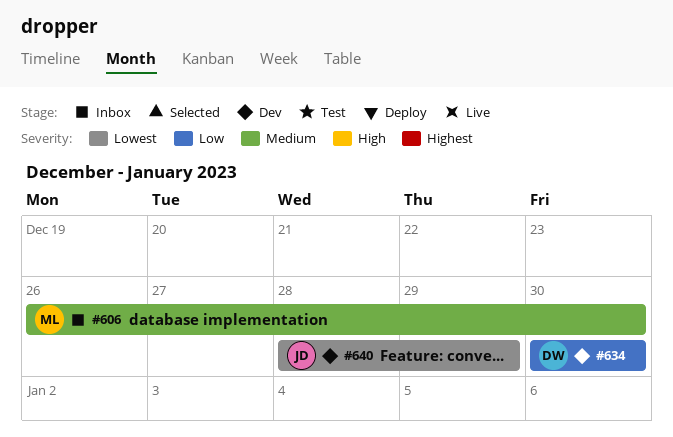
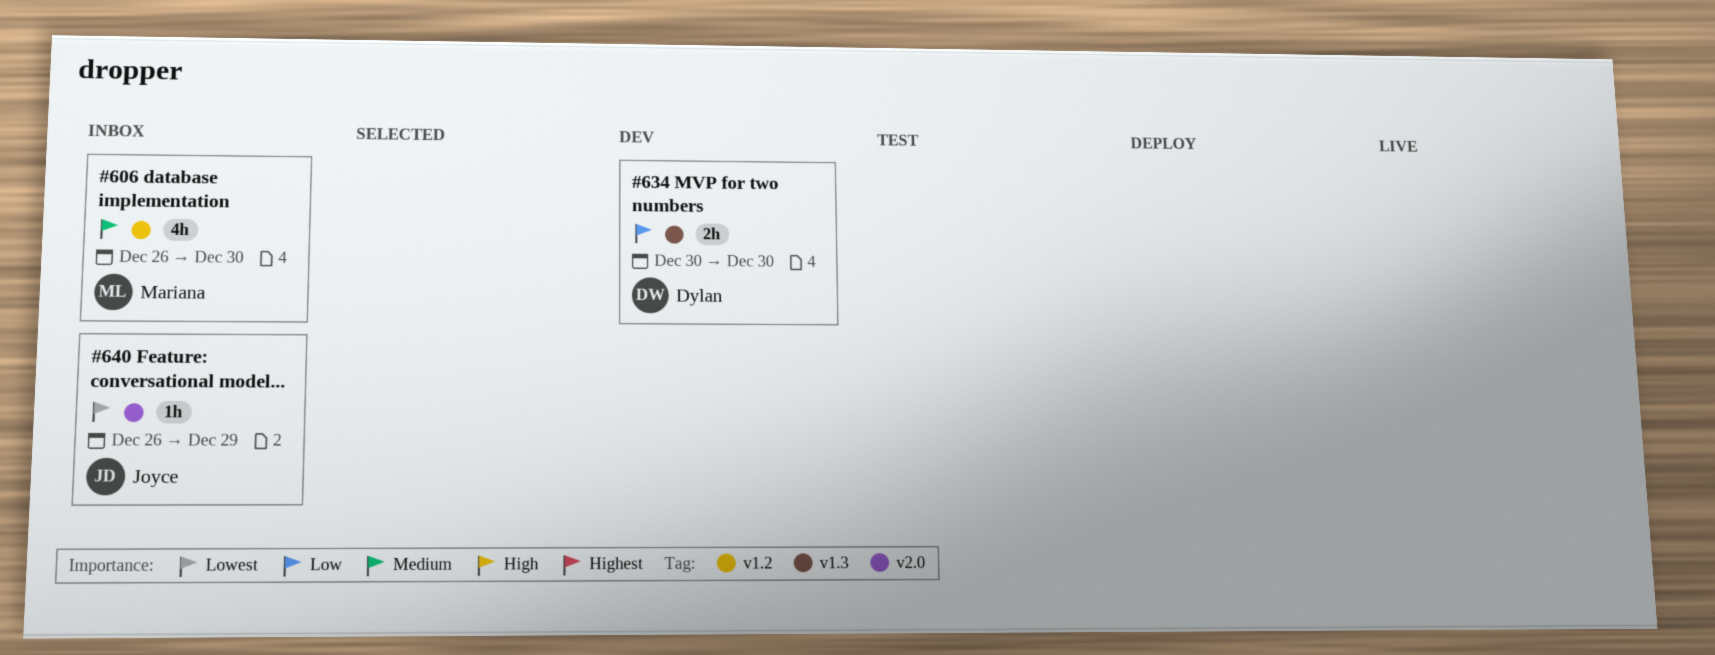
#640, status: Dev -> Inbox
#640, start: Dec 28 -> Dec 26

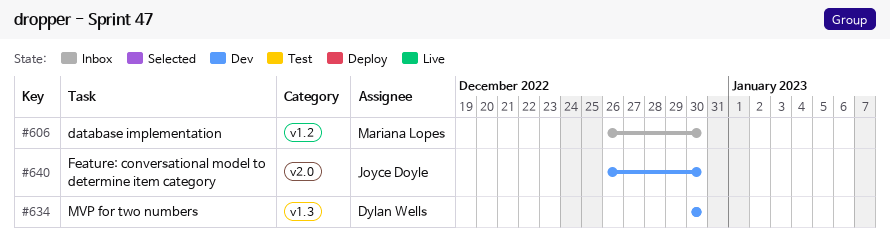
#640, status: Inbox -> Dev
#640, due: Dec 29 -> Dec 30

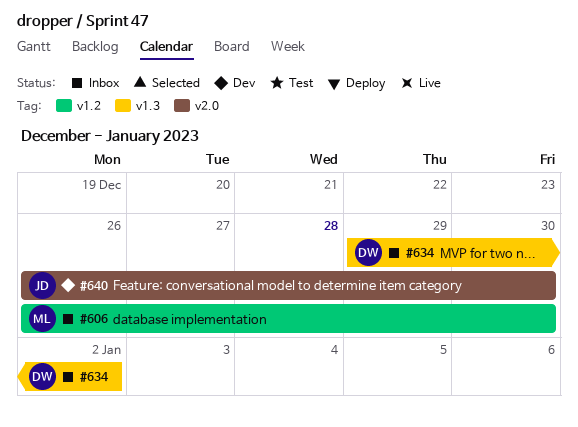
#634, status: Dev -> Inbox
#634, start: Dec 30 -> Dec 29
#634, due: Dec 30 -> Jan 2

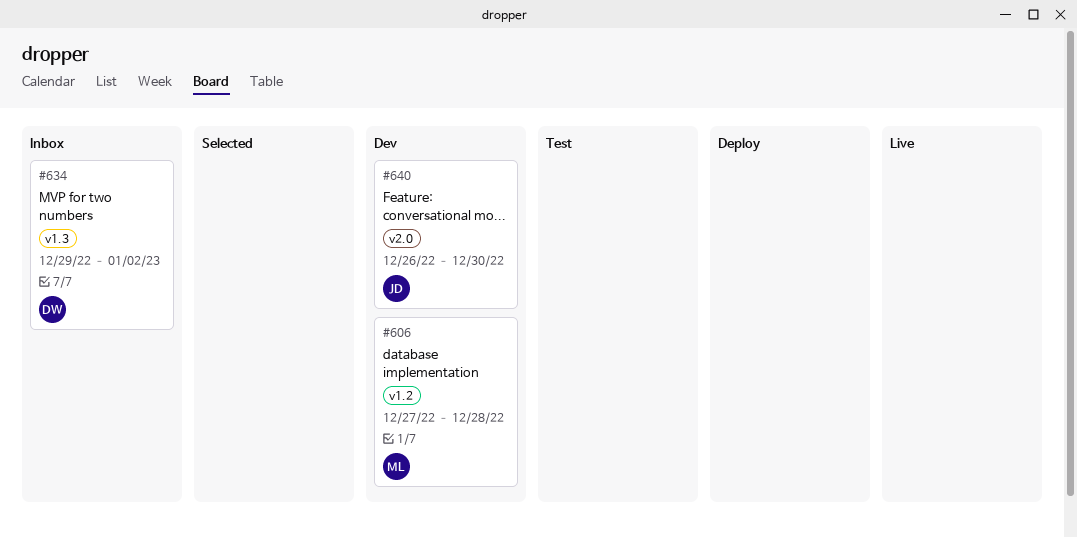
#606, status: Inbox -> Dev
#606, start: Dec 26 -> Dec 27
#606, due: Dec 30 -> Dec 28

